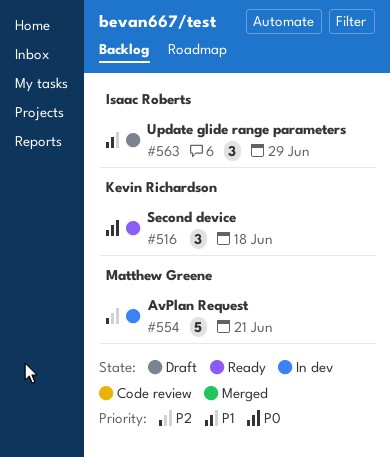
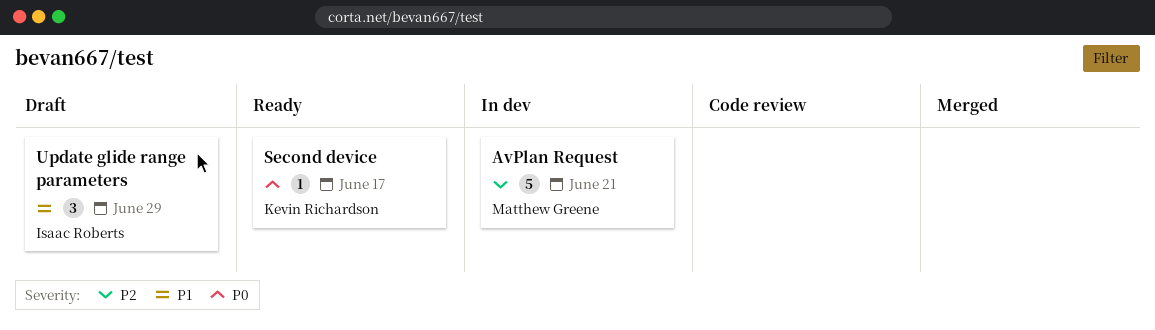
Second device, estimate: 3 -> 1
Second device, due: Jun 18 -> Jun 17

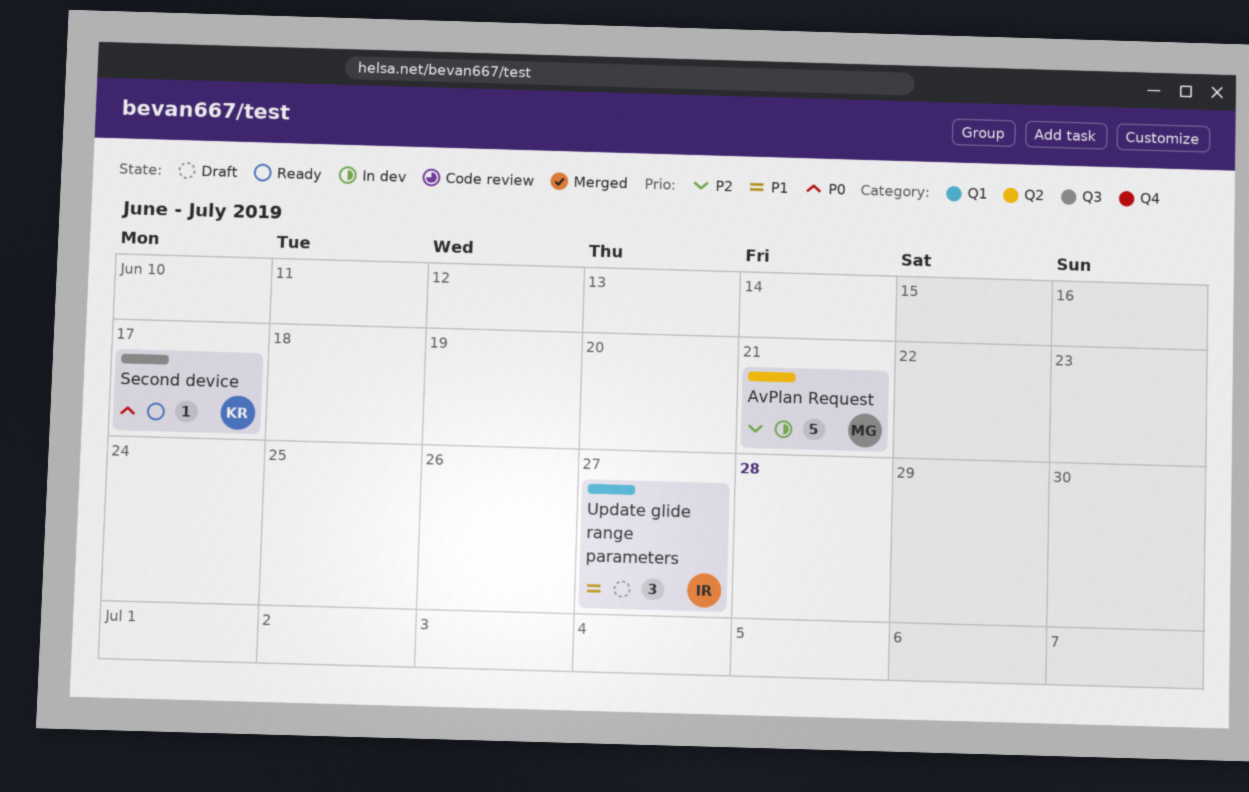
Update glide range parameters, due: Jun 29 -> Jun 27

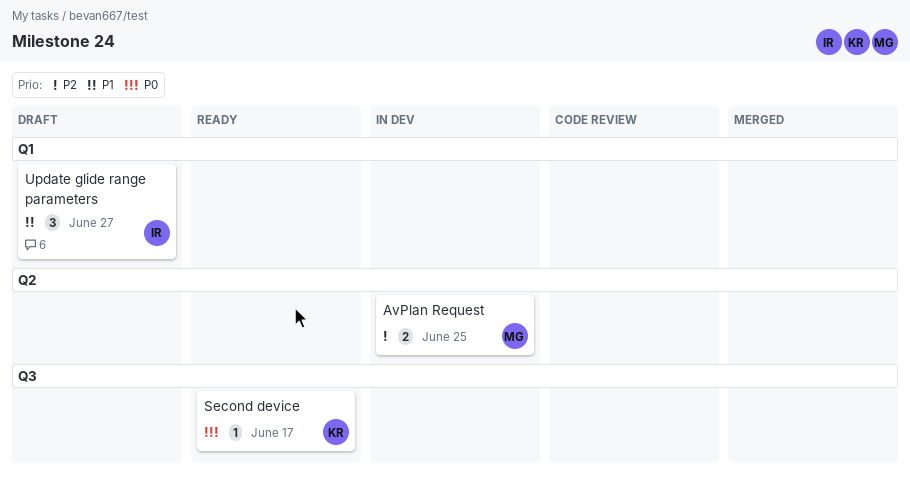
AvPlan Request, estimate: 5 -> 2
AvPlan Request, due: Jun 21 -> Jun 25

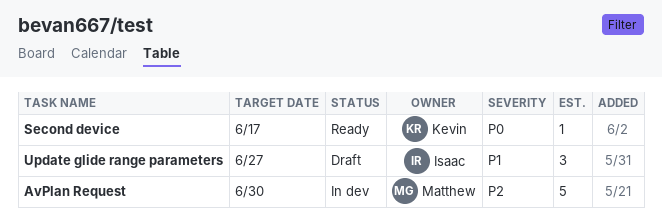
AvPlan Request, estimate: 2 -> 5
AvPlan Request, due: Jun 25 -> Jun 30

